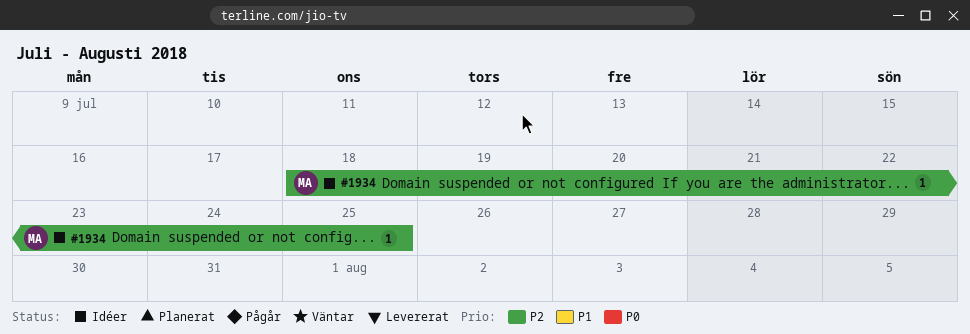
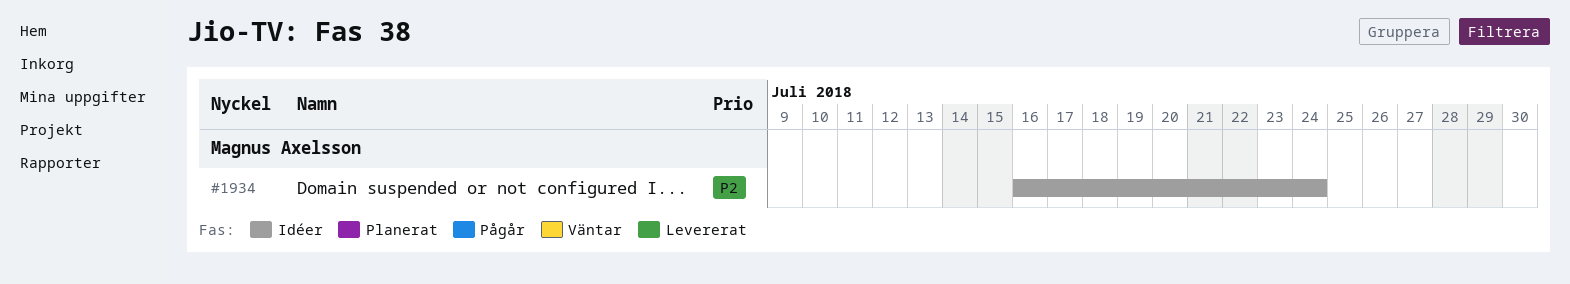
#1934, start: Jul 18 -> Jul 16
#1934, due: Jul 25 -> Jul 24

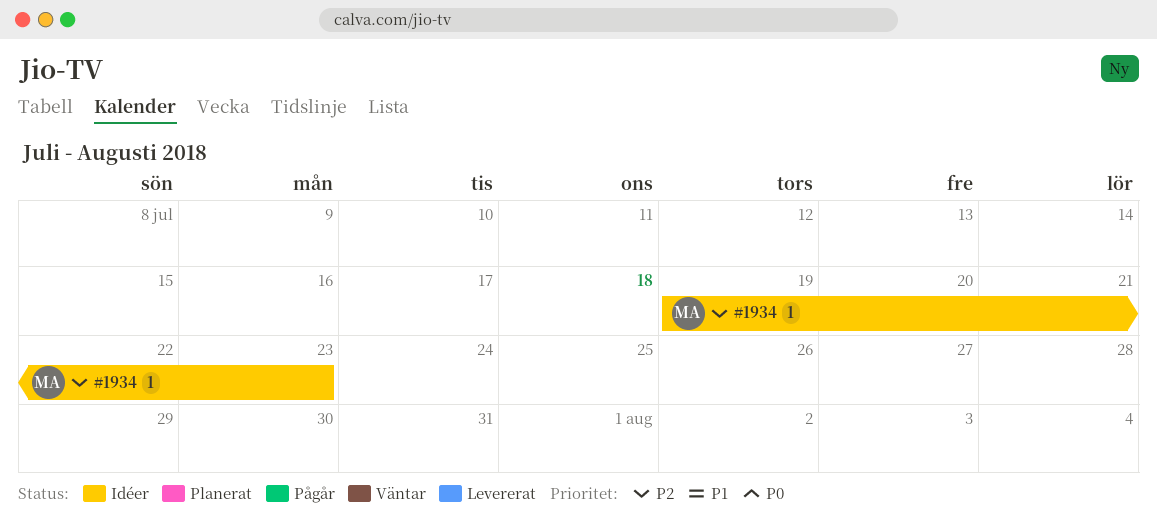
#1934, start: Jul 16 -> Jul 19
#1934, due: Jul 24 -> Jul 23

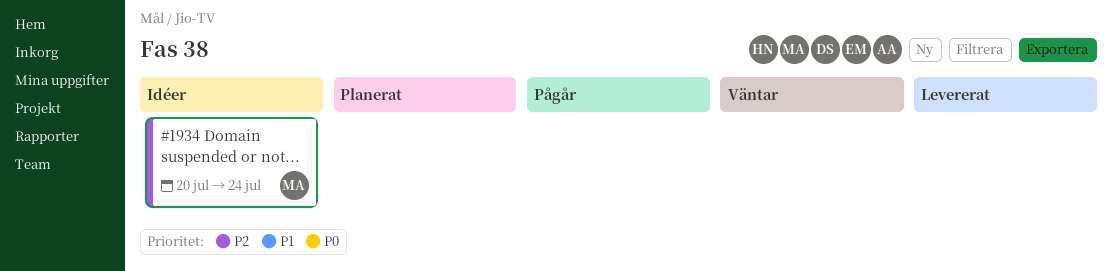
#1934, start: Jul 19 -> Jul 20
#1934, due: Jul 23 -> Jul 24

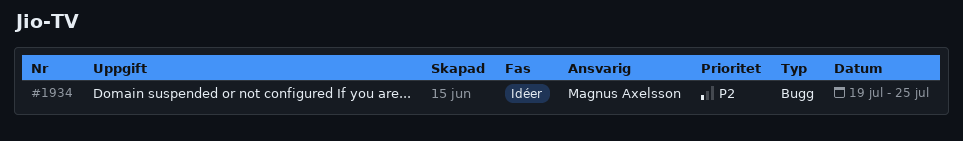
#1934, start: Jul 20 -> Jul 19
#1934, due: Jul 24 -> Jul 25

